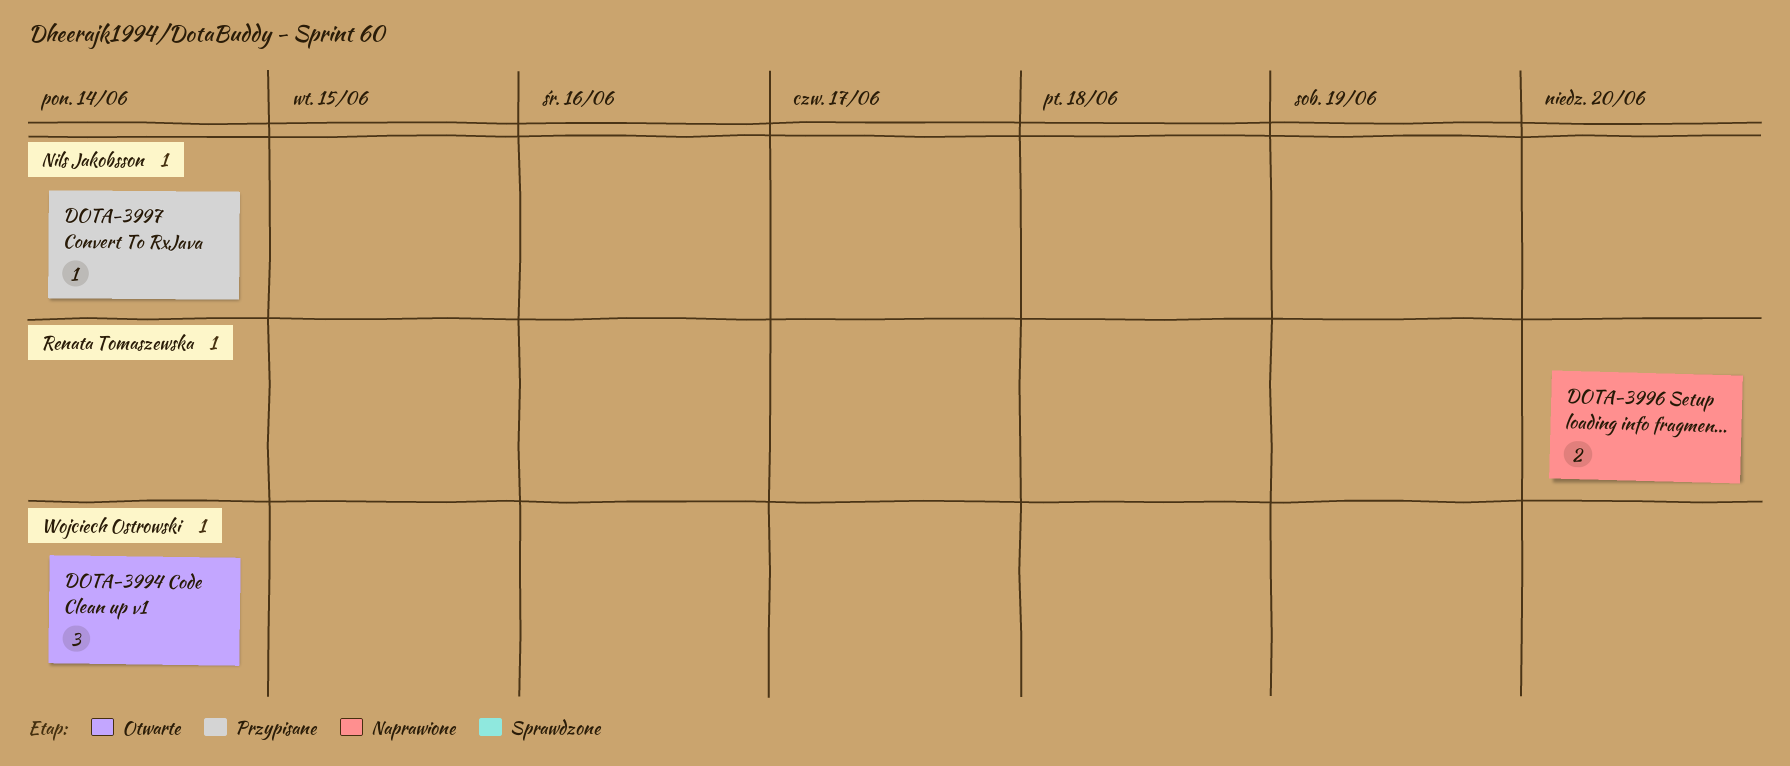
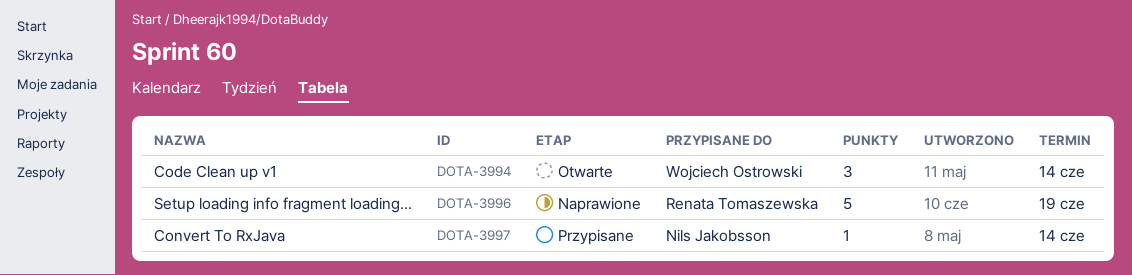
DOTA-3996, estimate: 2 -> 5
DOTA-3996, due: Jun 20 -> Jun 19

